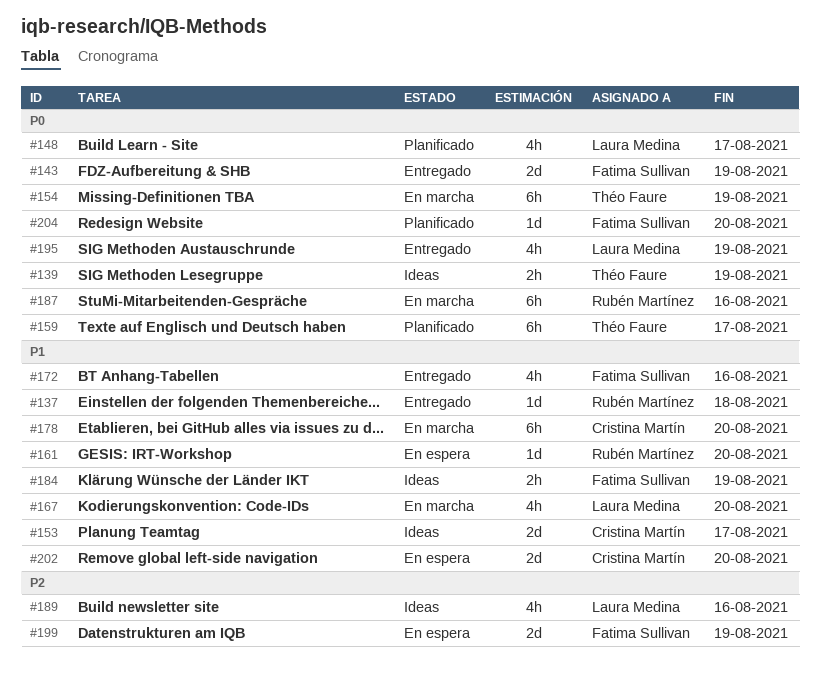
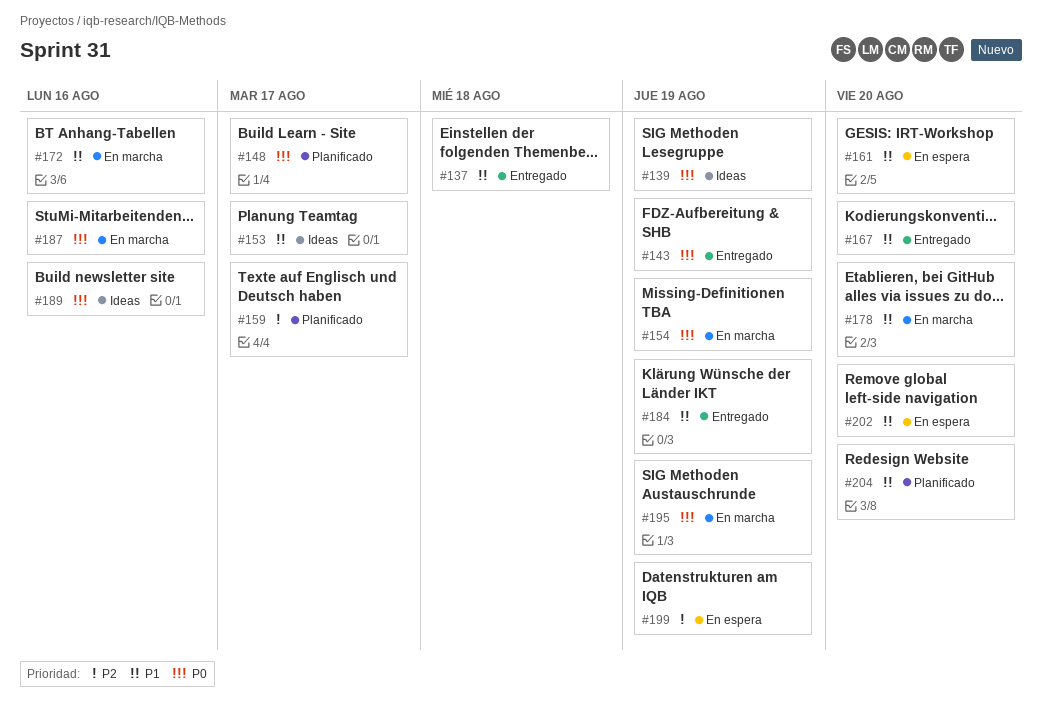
#159, priority: P0 -> P2
#167, status: En marcha -> Entregado
#172, status: Entregado -> En marcha
#184, status: Ideas -> Entregado
#189, priority: P2 -> P0
#195, status: Entregado -> En marcha
#204, priority: P0 -> P1

